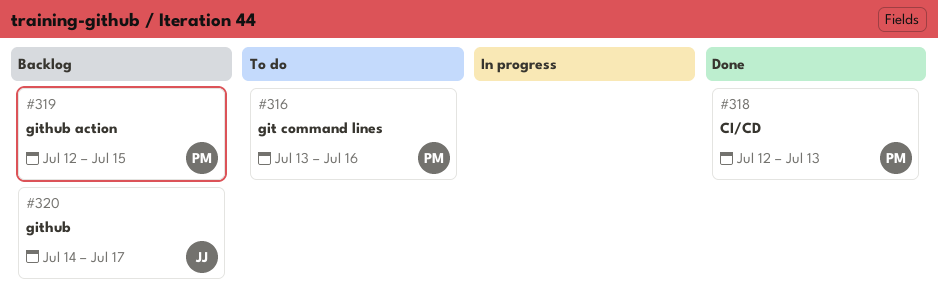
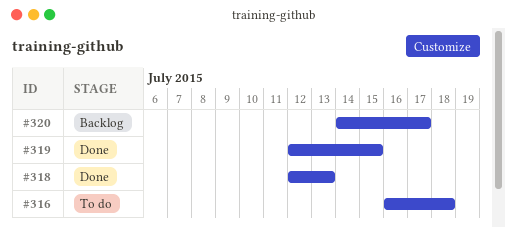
#316, start: Jul 13 -> Jul 16
#316, due: Jul 16 -> Jul 18
#319, status: Backlog -> Done

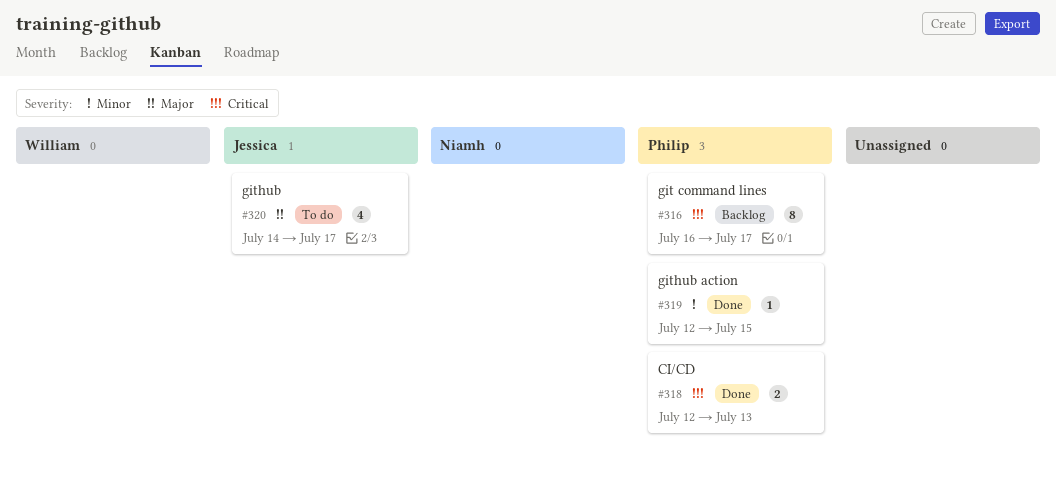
#316, status: To do -> Backlog
#316, due: Jul 18 -> Jul 17
#320, status: Backlog -> To do

